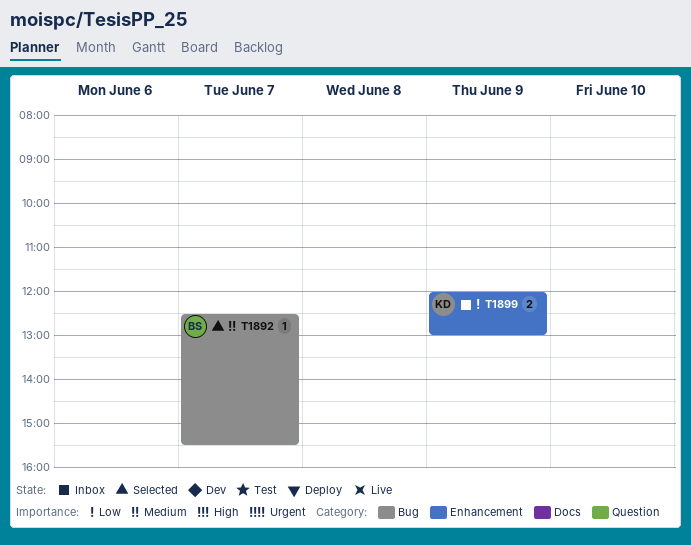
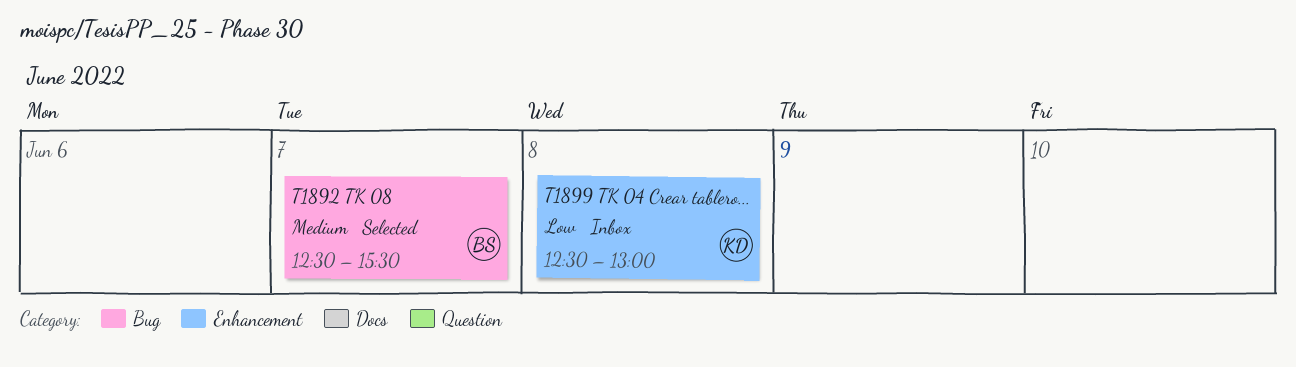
T1899, day: Jun 9 -> Jun 8
T1899, begins: 12:00 -> 12:30

